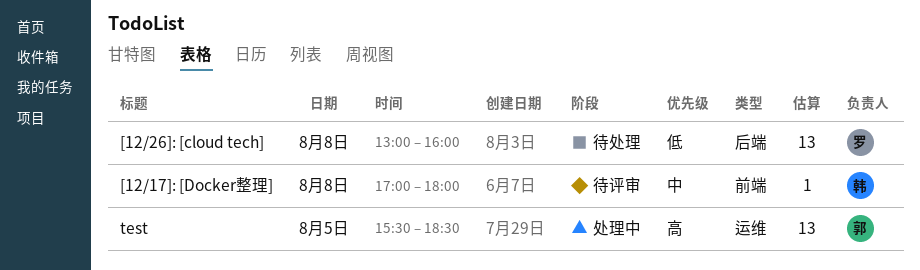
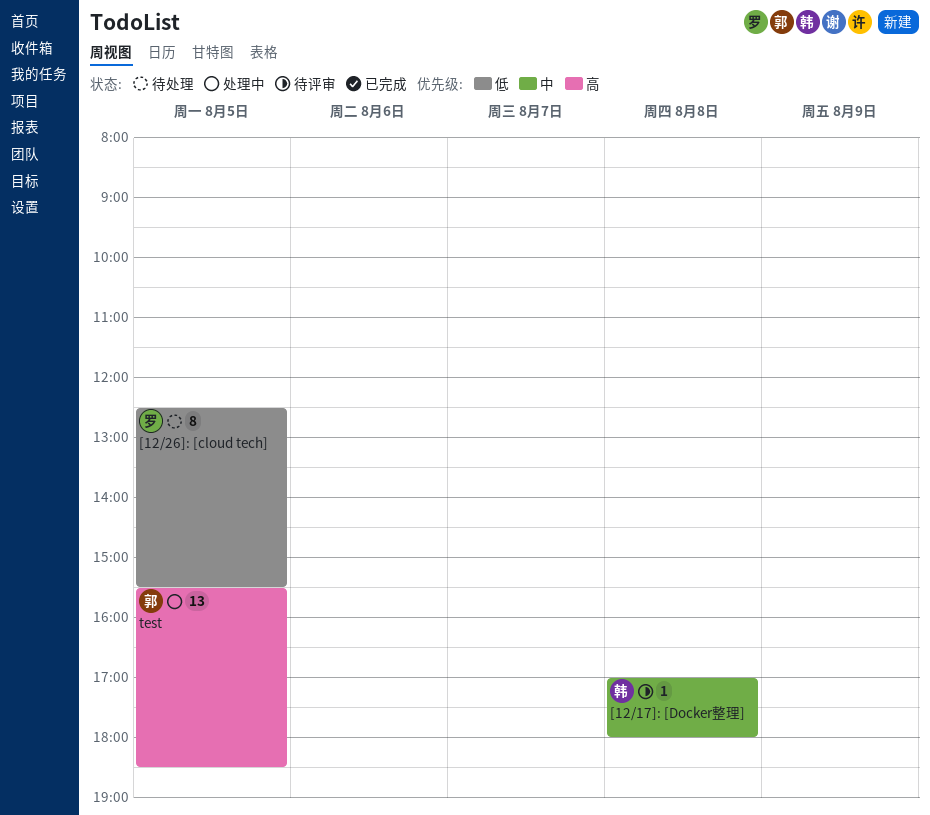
[12/26]: [cloud tech], estimate: 13 -> 8
[12/26]: [cloud tech], day: Aug 8 -> Aug 5
[12/26]: [cloud tech], begins: 13:00 -> 12:30
[12/26]: [cloud tech], ends: 16:00 -> 15:30

